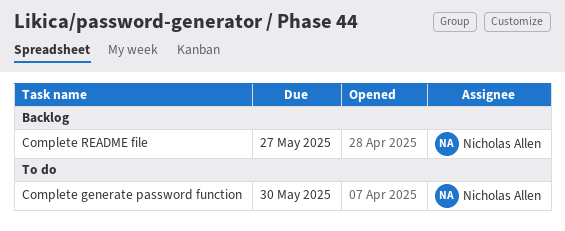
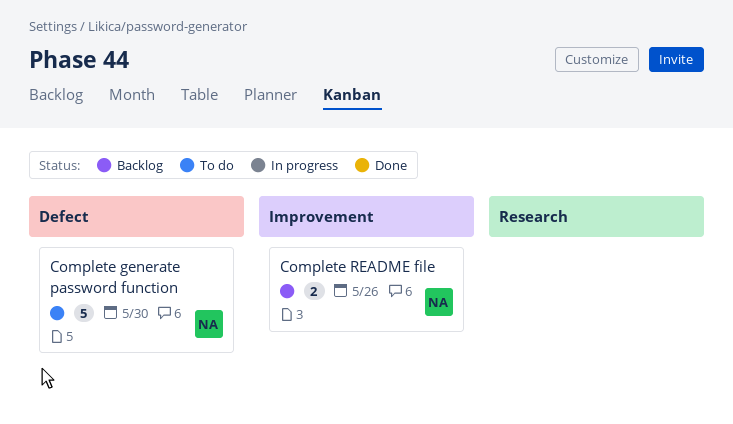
Complete README file, due: May 27 -> May 26

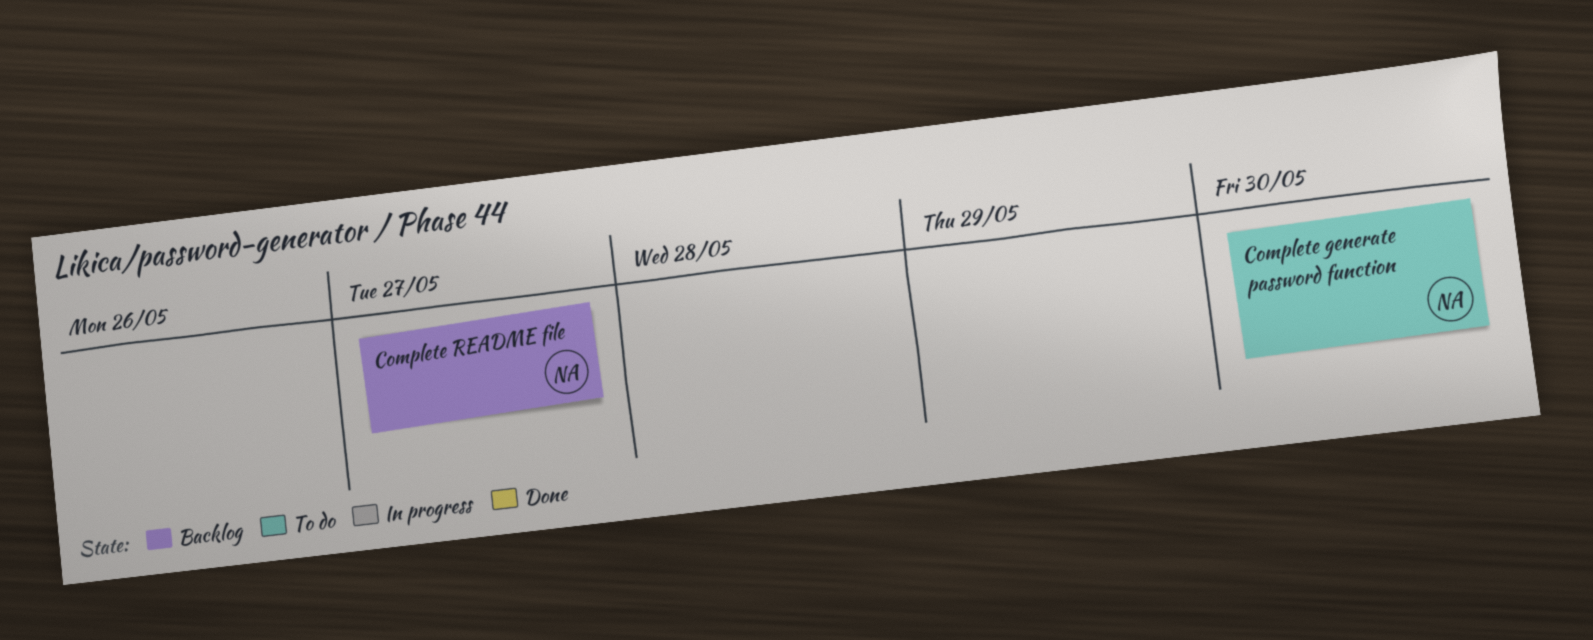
Complete README file, due: May 26 -> May 27

